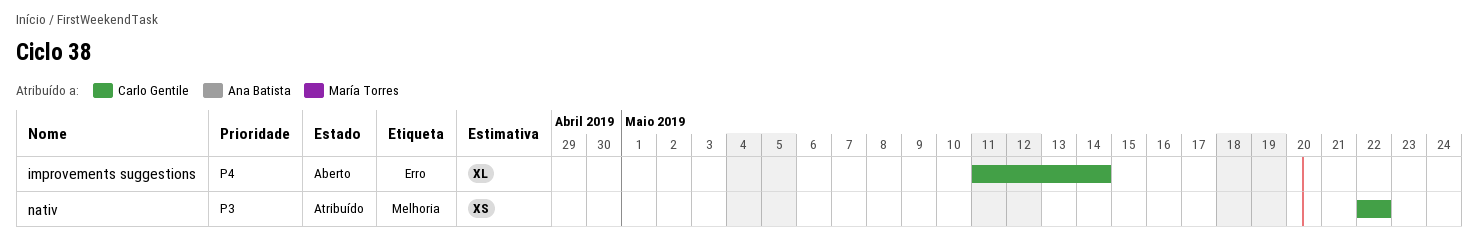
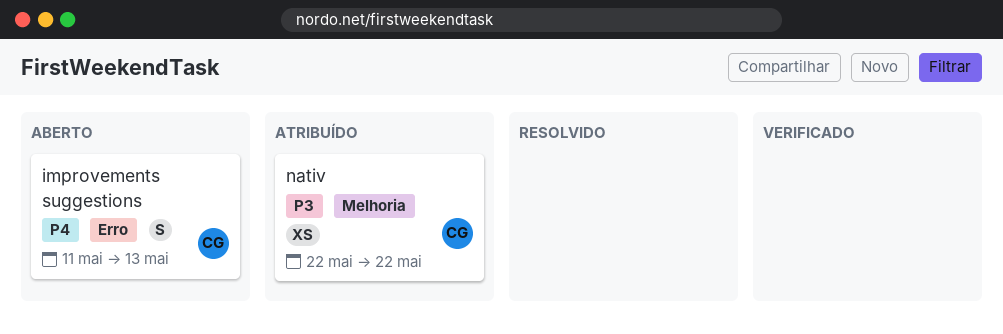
improvements suggestions, estimate: XL -> S
improvements suggestions, due: May 14 -> May 13

